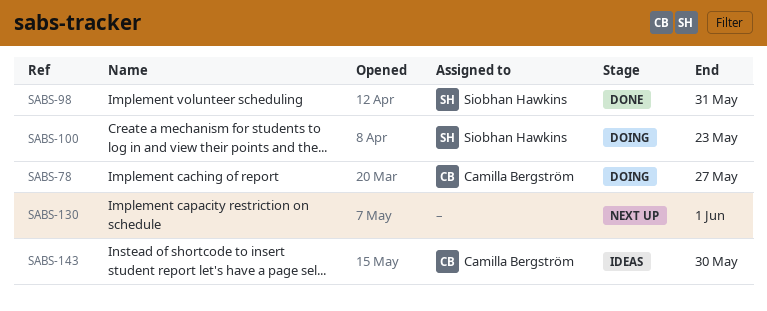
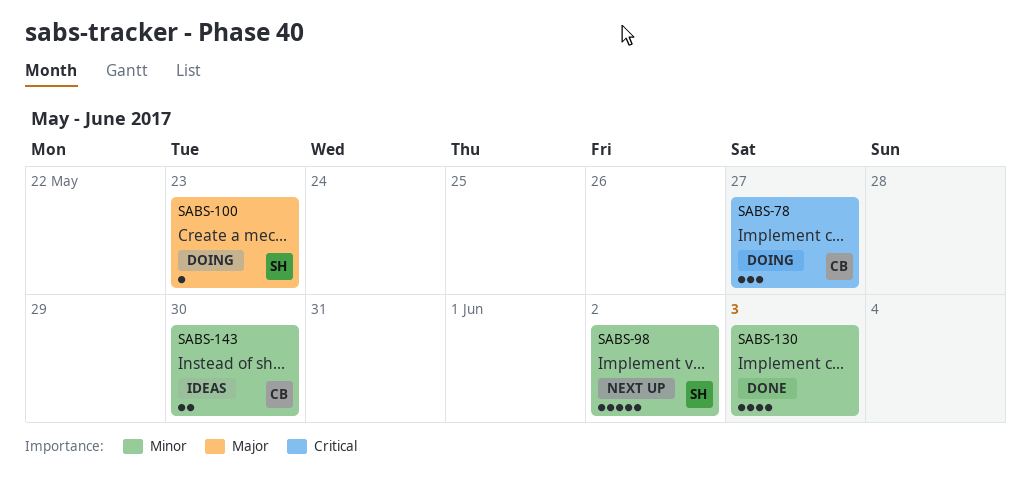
SABS-98, status: Done -> Next up
SABS-98, due: May 31 -> Jun 2
SABS-130, status: Next up -> Done
SABS-130, due: Jun 1 -> Jun 3

